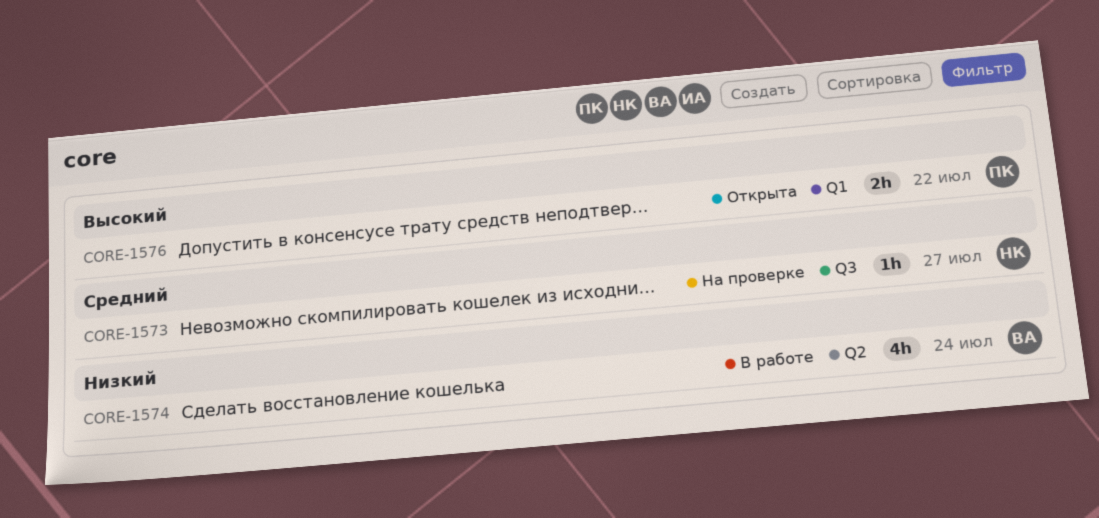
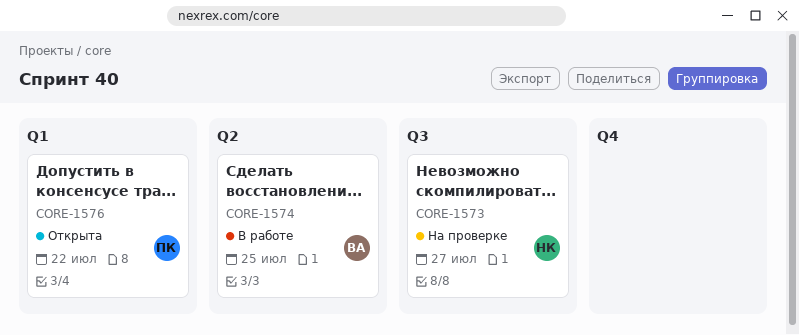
CORE-1574, due: Jul 24 -> Jul 25

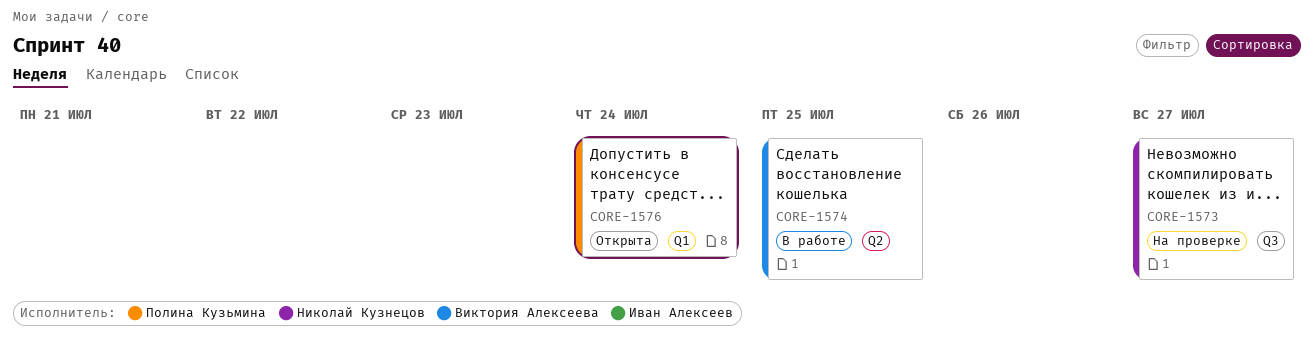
CORE-1576, due: Jul 22 -> Jul 24

